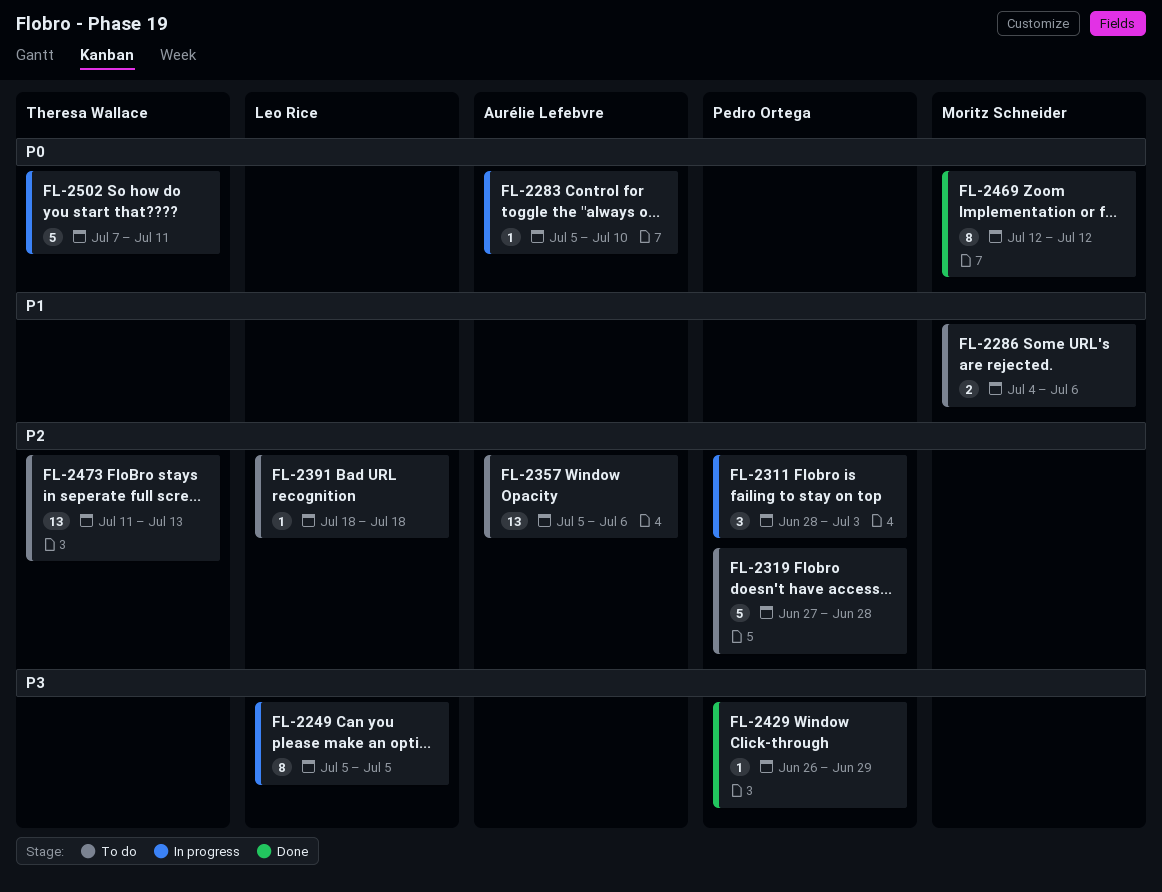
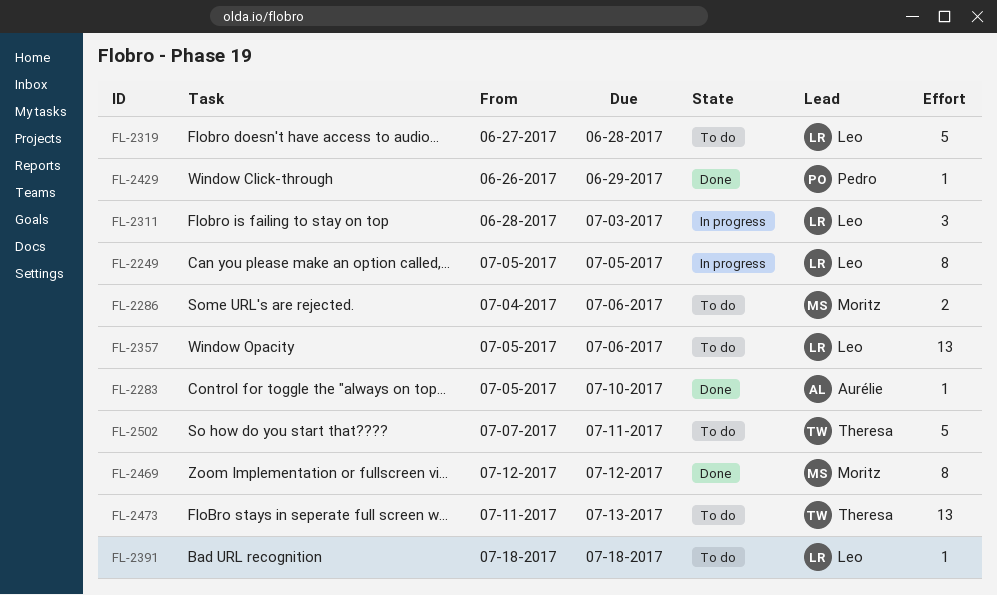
FL-2283, status: In progress -> Done
FL-2311, owner: Pedro Ortega -> Leo Rice
FL-2319, owner: Pedro Ortega -> Leo Rice
FL-2357, owner: Aurélie Lefebvre -> Leo Rice
FL-2502, status: In progress -> To do

